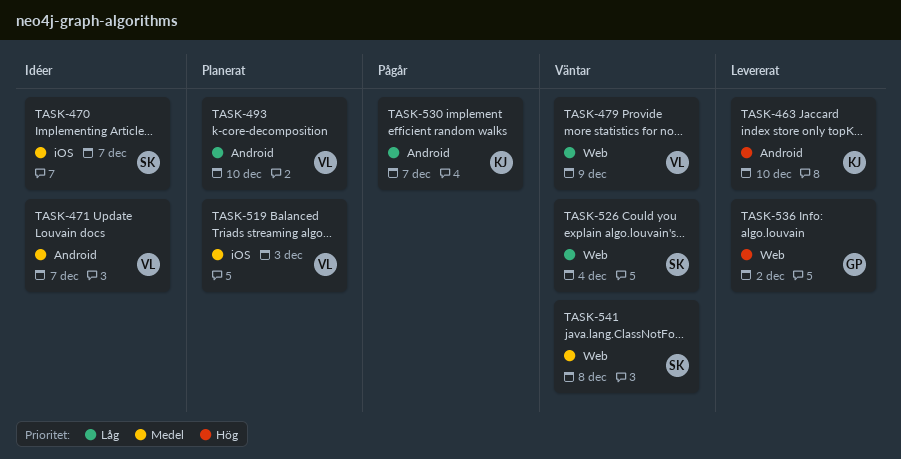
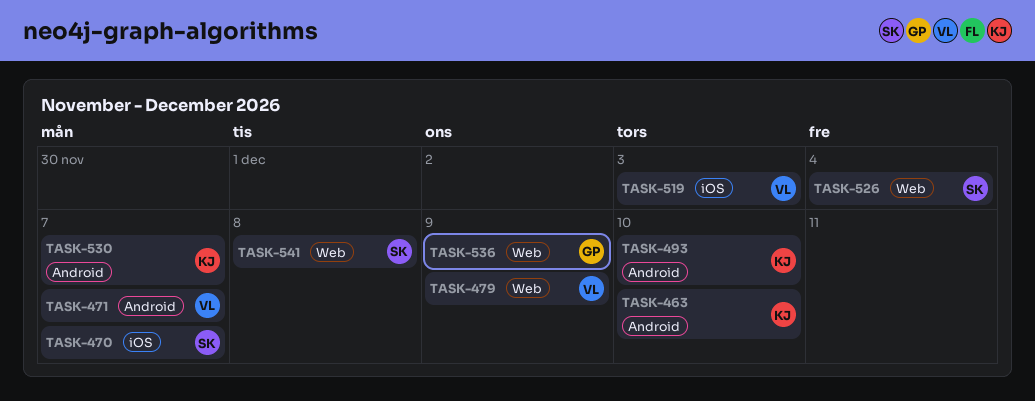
TASK-493, owner: VL -> KJ
TASK-536, due: Dec 2 -> Dec 9

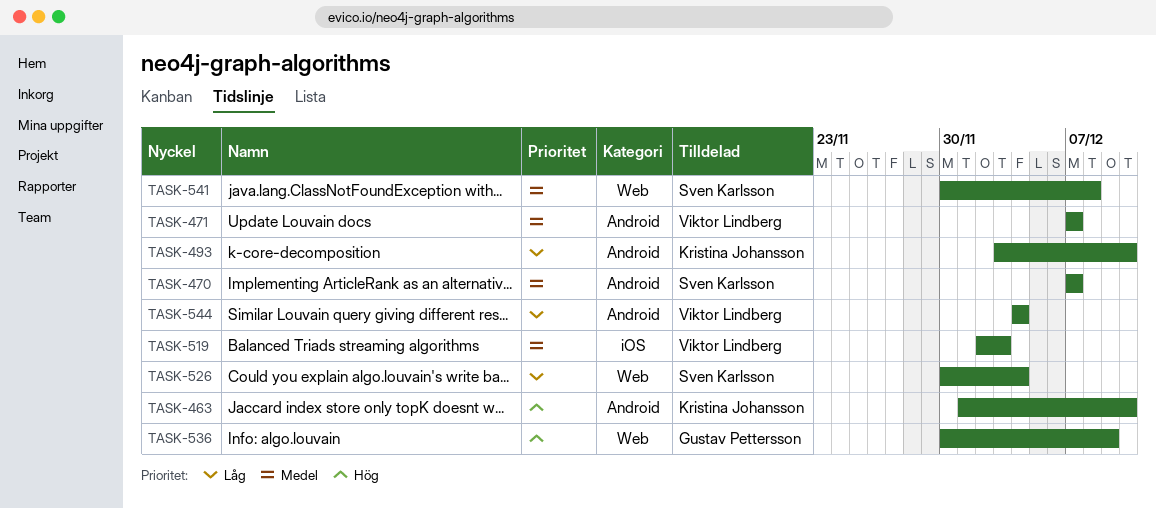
TASK-470, label: iOS -> Android
TASK-479: present -> none
TASK-530: present -> none
TASK-544: none -> present

